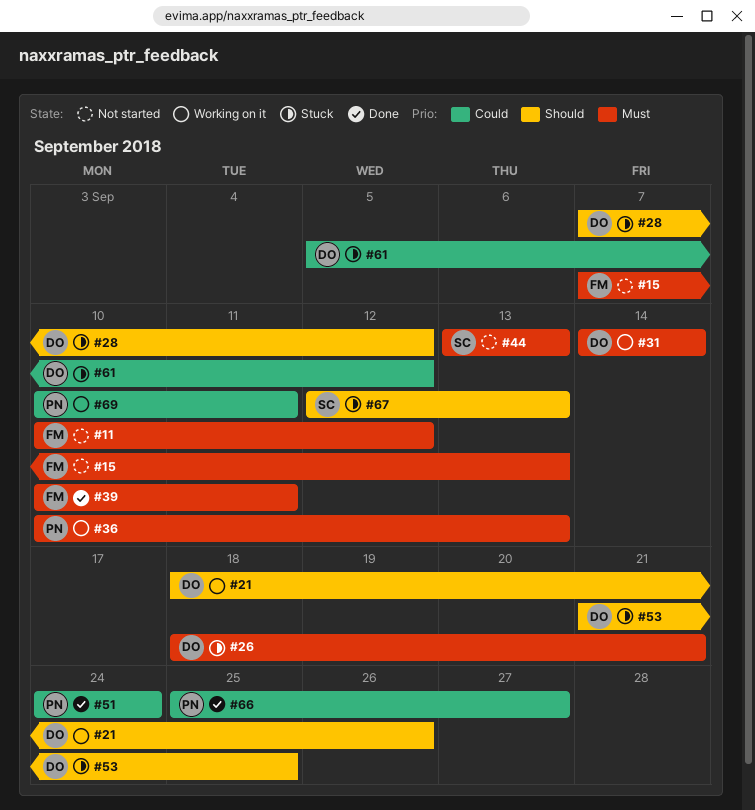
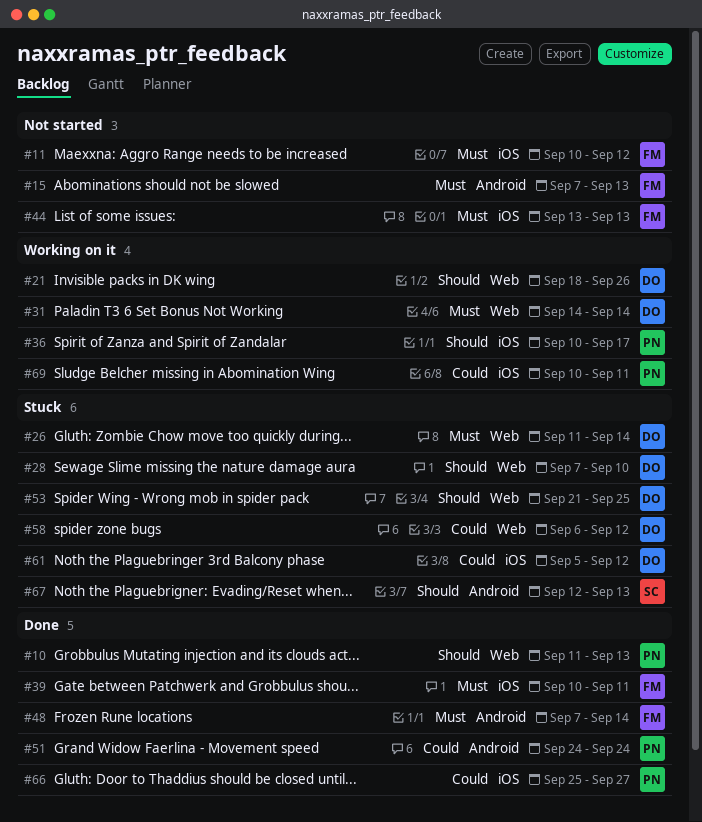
#10: none -> present
#26, start: Sep 18 -> Sep 11
#26, due: Sep 21 -> Sep 14
#28, due: Sep 12 -> Sep 10
#36, priority: Must -> Should
#36, due: Sep 13 -> Sep 17
#44, owner: SC -> FM
#48: none -> present
#58: none -> present

